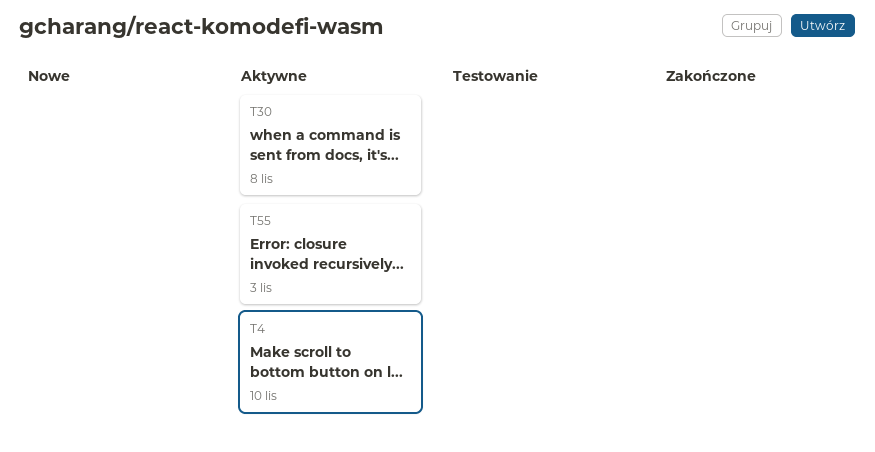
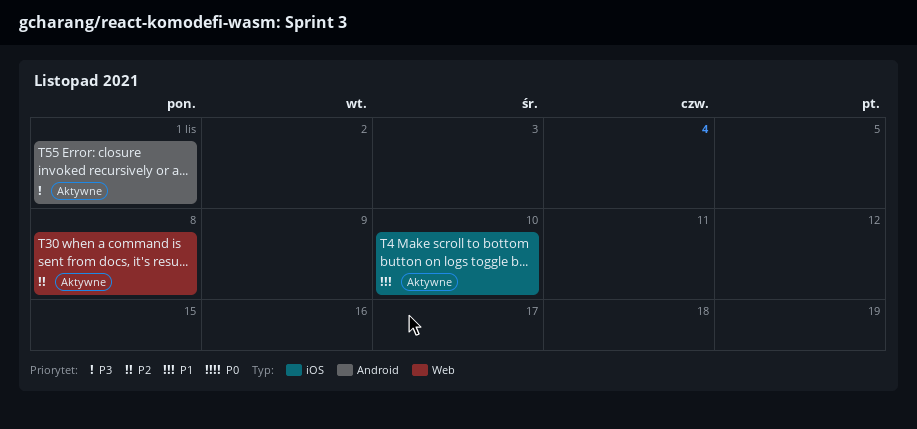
T55, due: Nov 3 -> Nov 1

